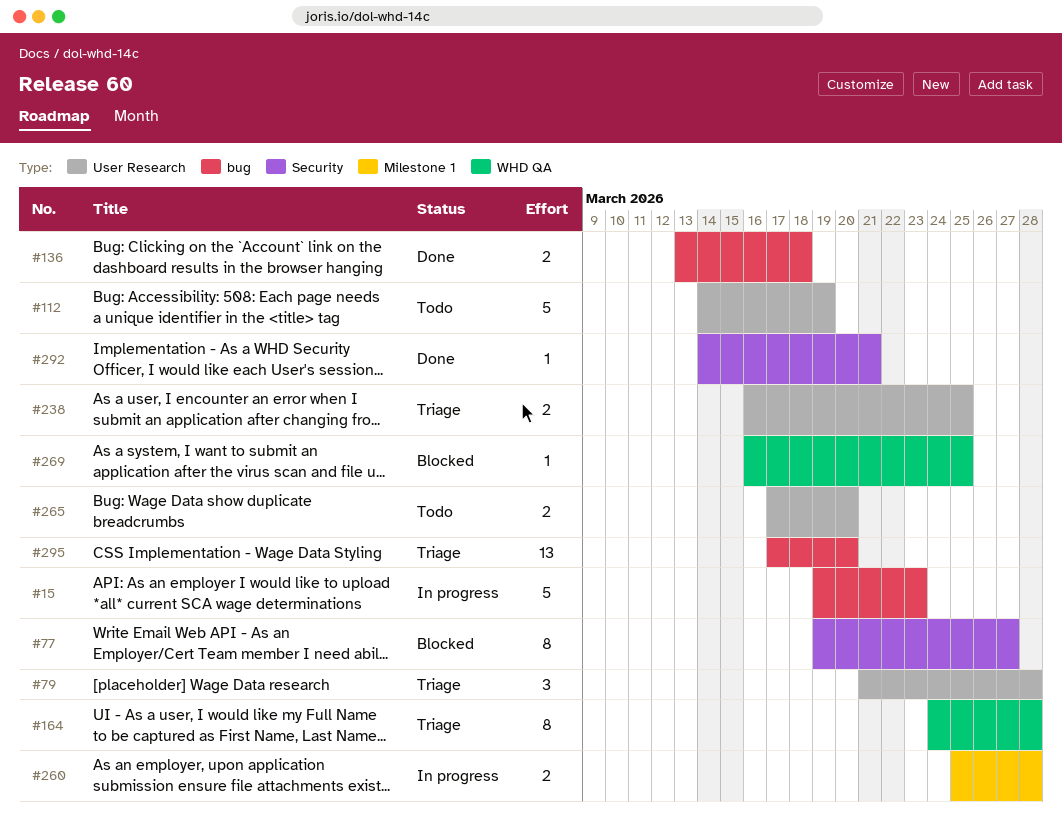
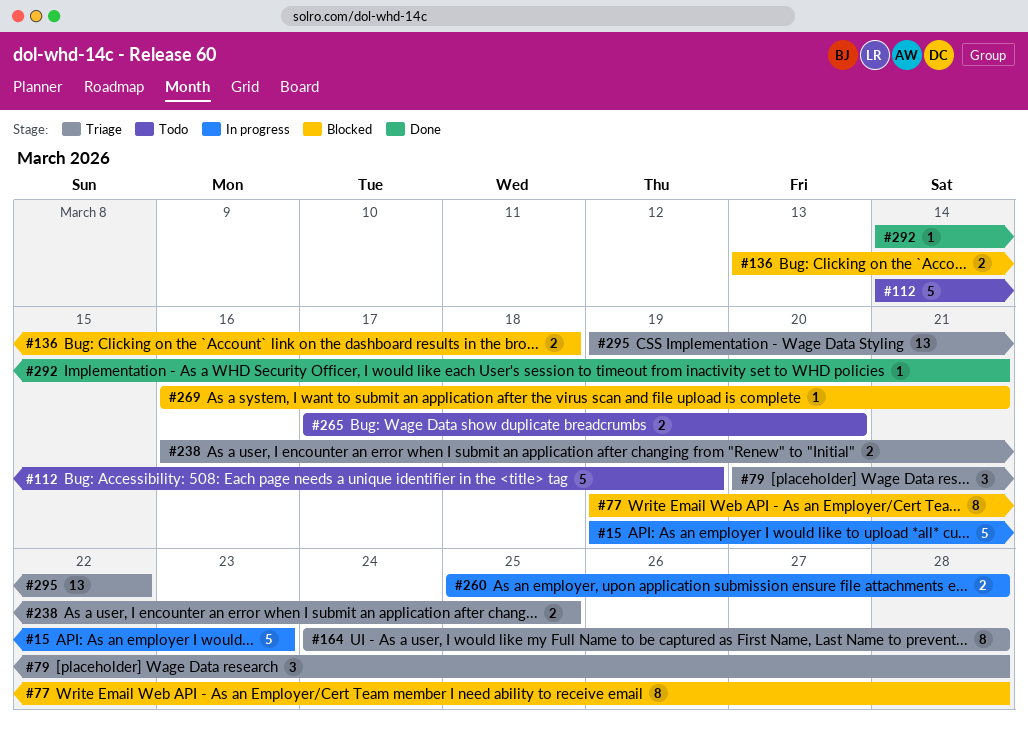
#77, due: Mar 27 -> Mar 28
#79, start: Mar 21 -> Mar 20
#136, status: Done -> Blocked
#269, due: Mar 25 -> Mar 21
#295, start: Mar 17 -> Mar 19
#295, due: Mar 20 -> Mar 22

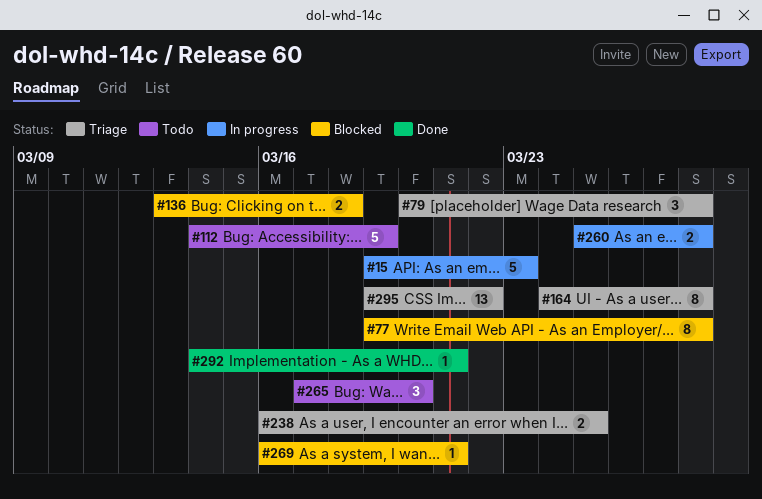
#265, estimate: 2 -> 3

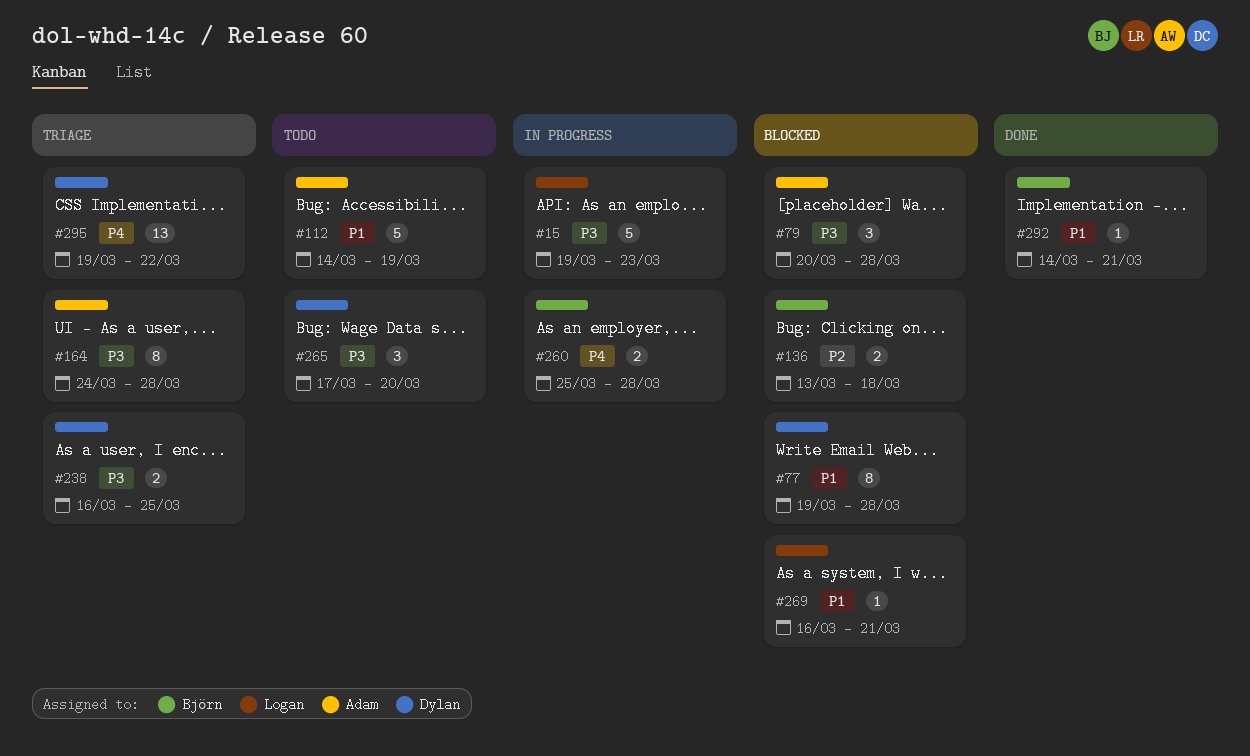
#79, status: Triage -> Blocked

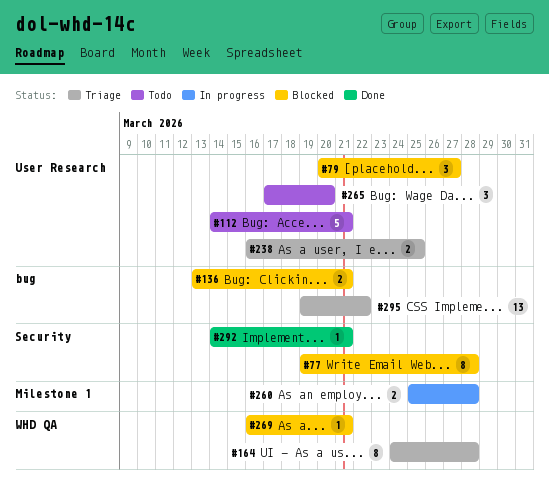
#15: present -> none
#79, due: Mar 28 -> Mar 27
#112, due: Mar 19 -> Mar 21
#136, due: Mar 18 -> Mar 21

